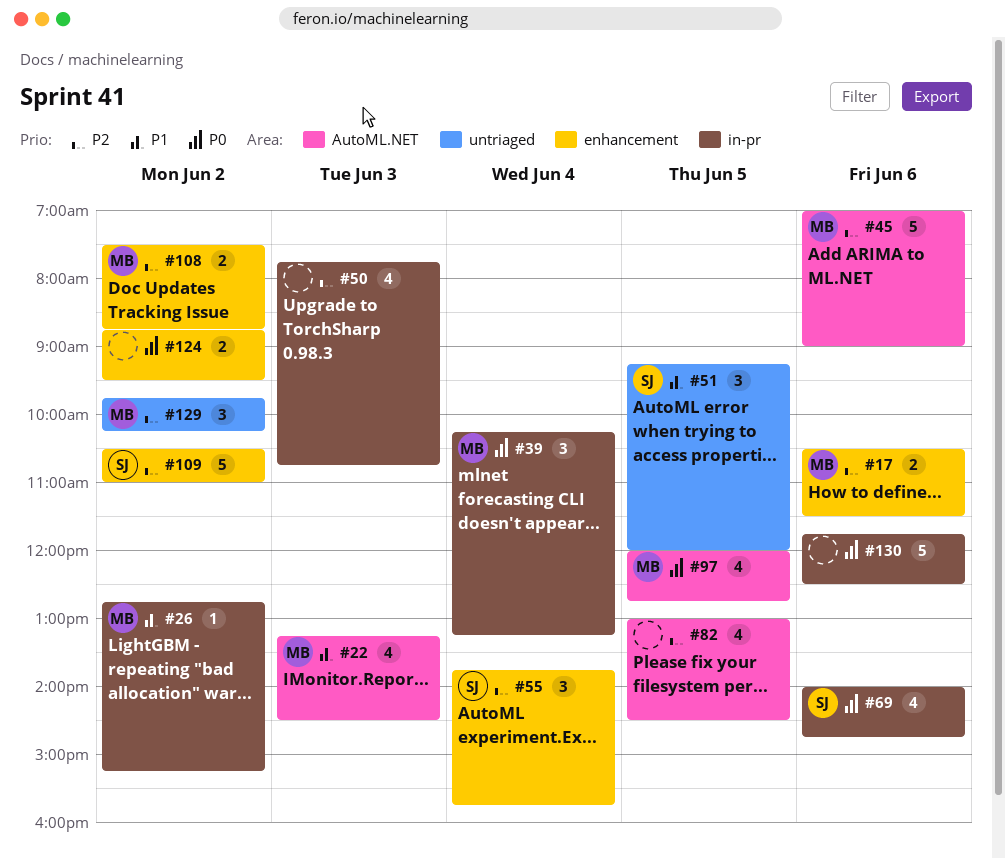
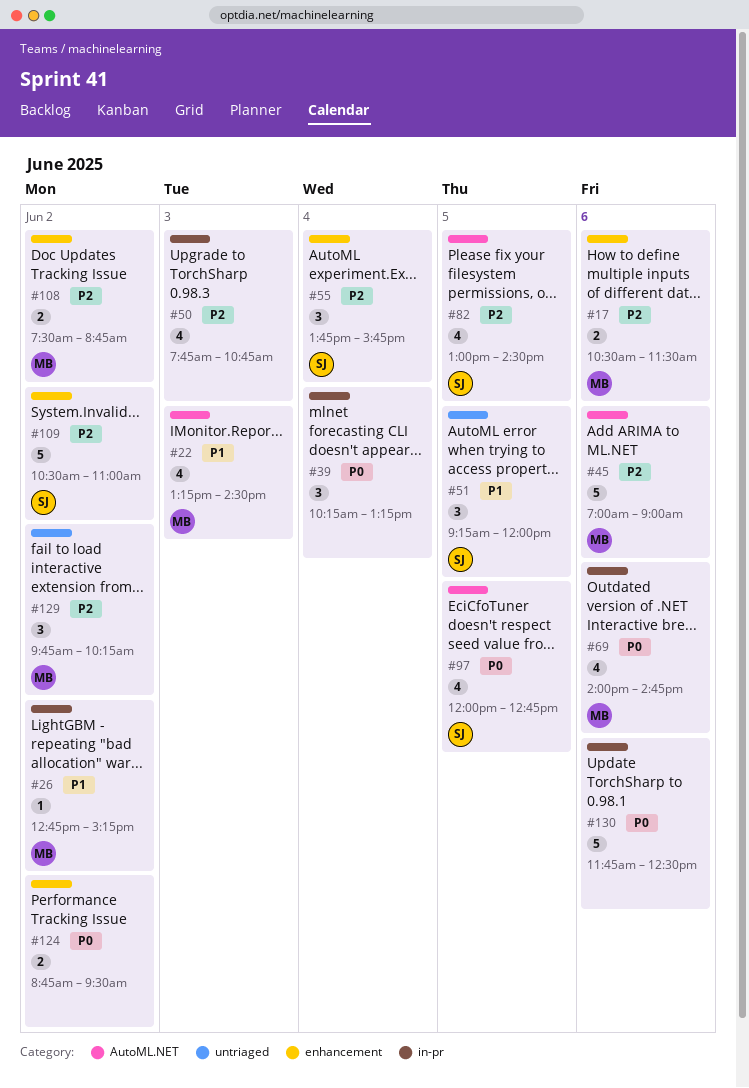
#39, owner: MB -> none
#69, owner: SJ -> MB
#82, owner: none -> SJ
#97, owner: MB -> SJ

